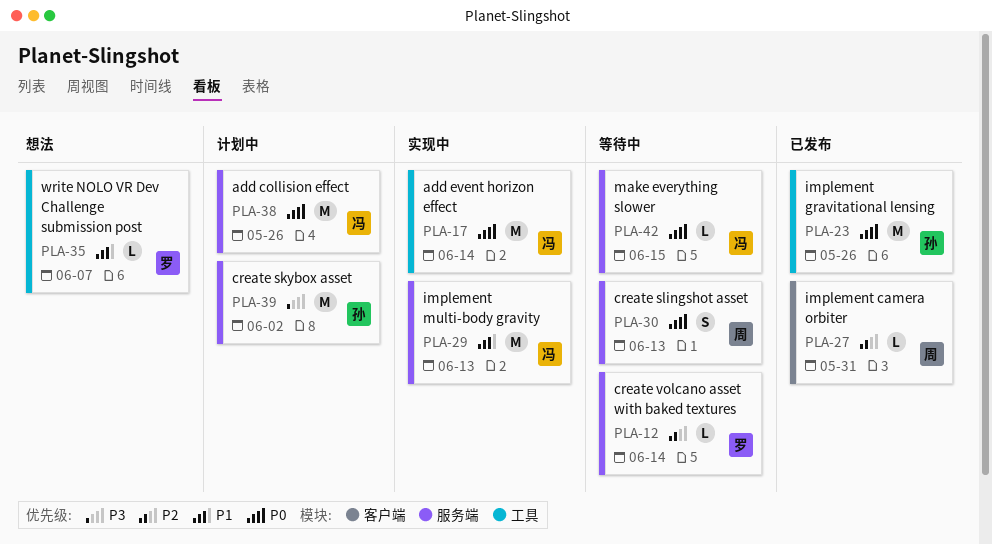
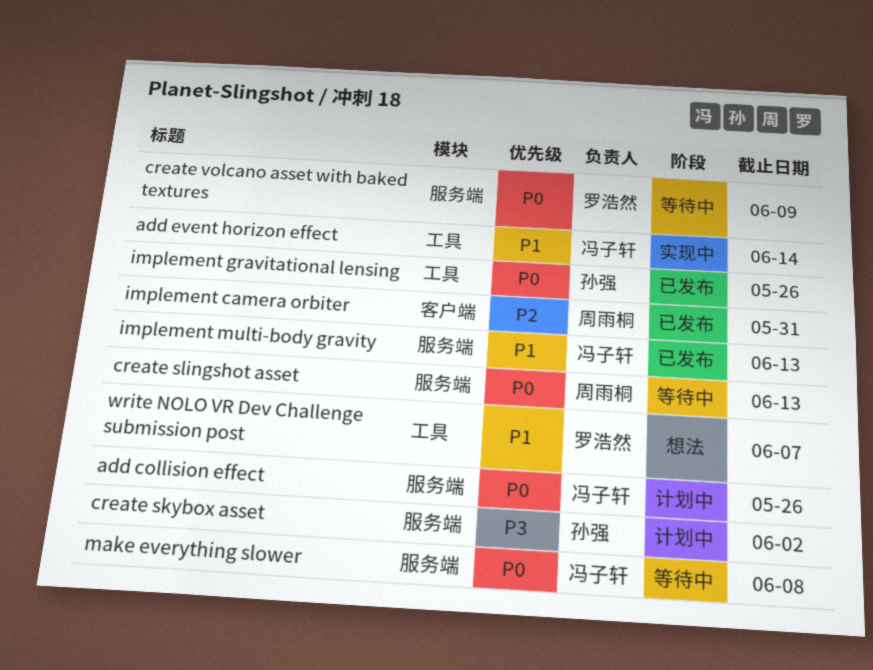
add event horizon effect, priority: P0 -> P1
create volcano asset with baked textures, priority: P2 -> P0
create volcano asset with baked textures, due: Jun 14 -> Jun 9
implement multi-body gravity, status: 实现中 -> 已发布
make everything slower, due: Jun 15 -> Jun 8

